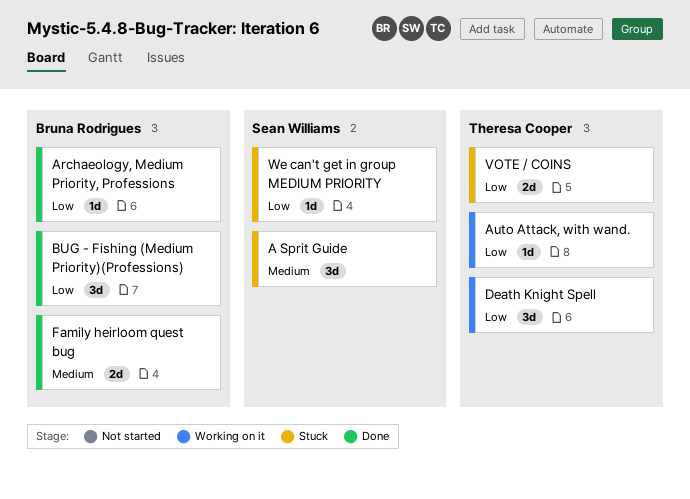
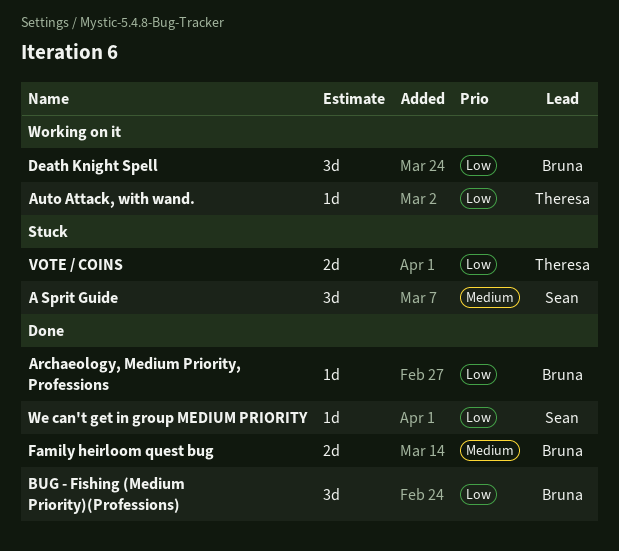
Death Knight Spell, owner: Theresa Cooper -> Bruna Rodrigues
We can't get in group MEDIUM PRIORITY, status: Stuck -> Done

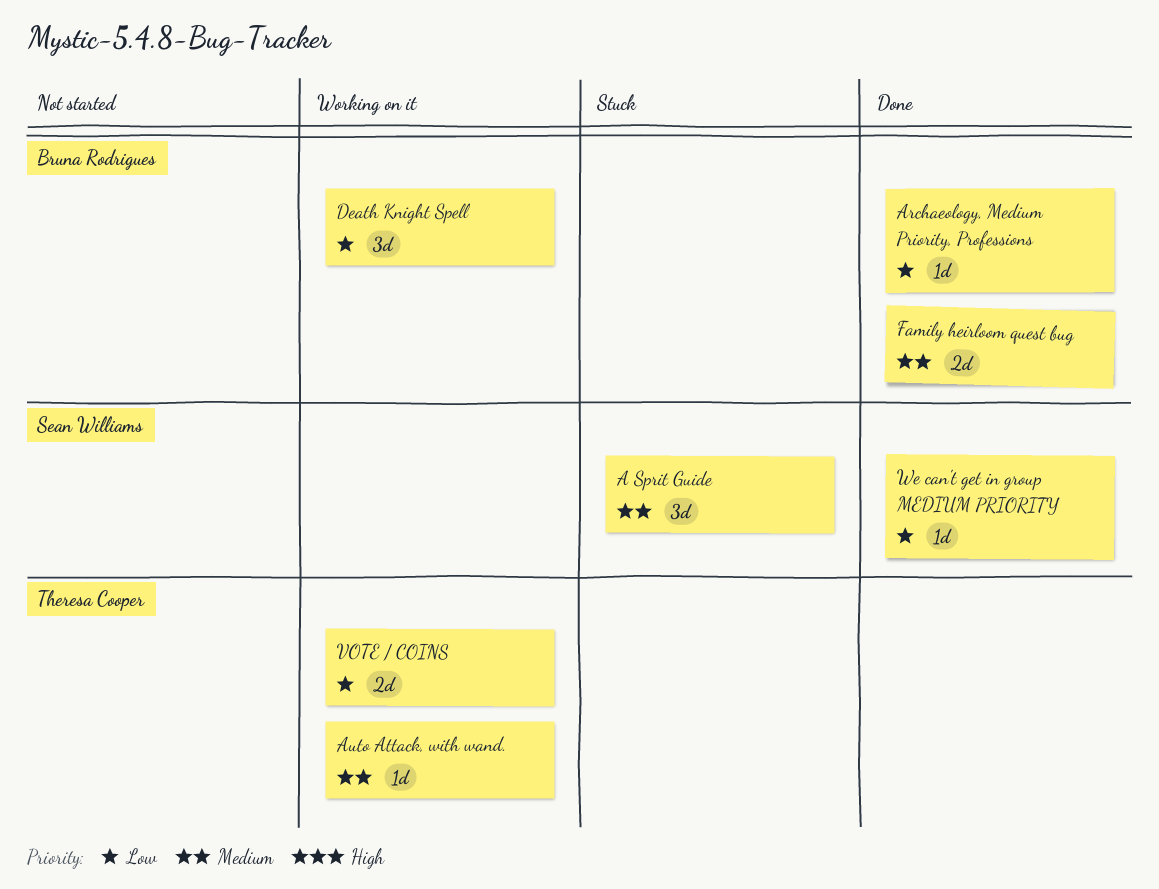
Auto Attack, with wand., priority: Low -> Medium
BUG - Fishing (Medium Priority)(Professions): present -> none
VOTE / COINS, status: Stuck -> Working on it

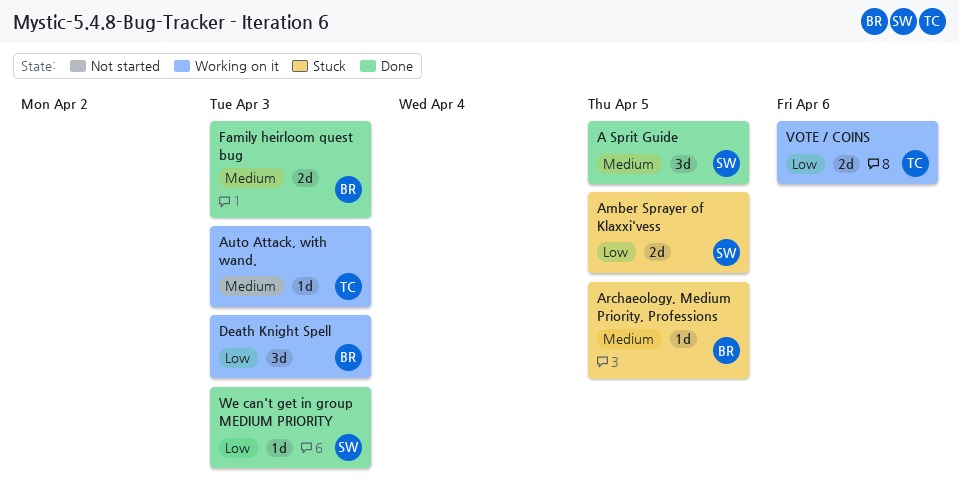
A Sprit Guide, status: Stuck -> Done
Amber Sprayer of Klaxxi'vess: none -> present
Archaeology, Medium Priority, Professions, status: Done -> Stuck
Archaeology, Medium Priority, Professions, priority: Low -> Medium

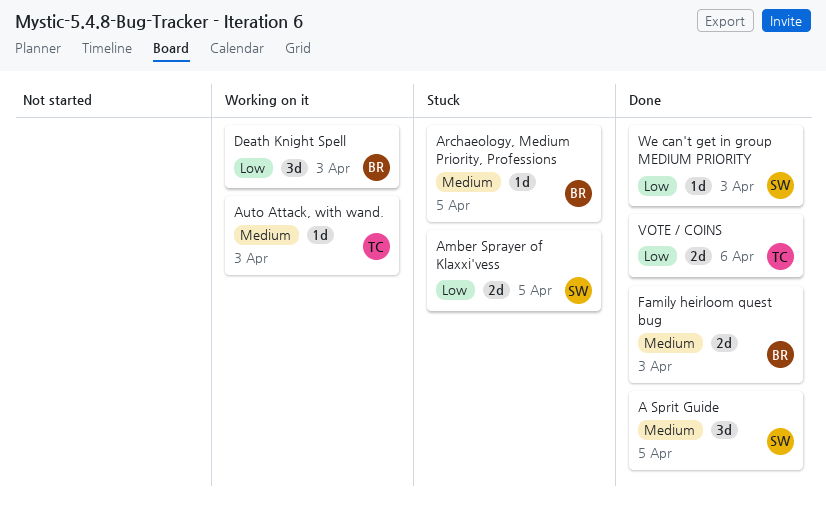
VOTE / COINS, status: Working on it -> Done

